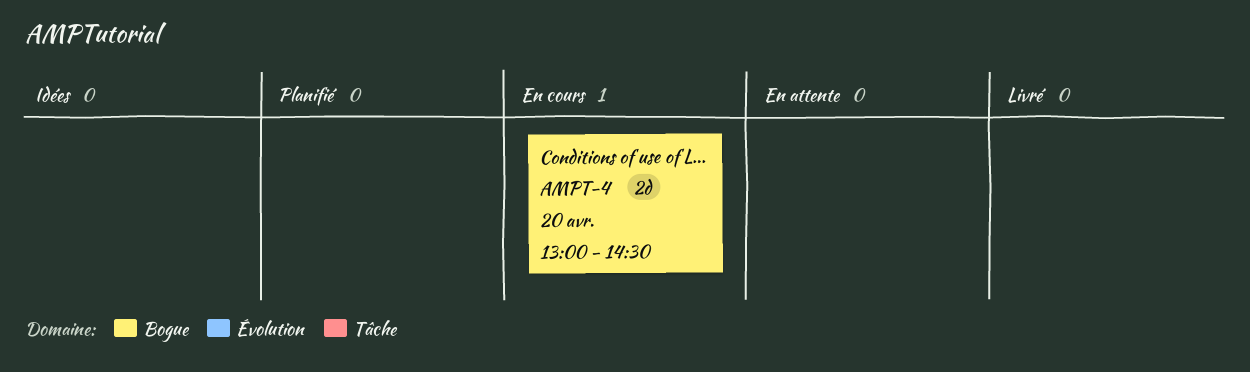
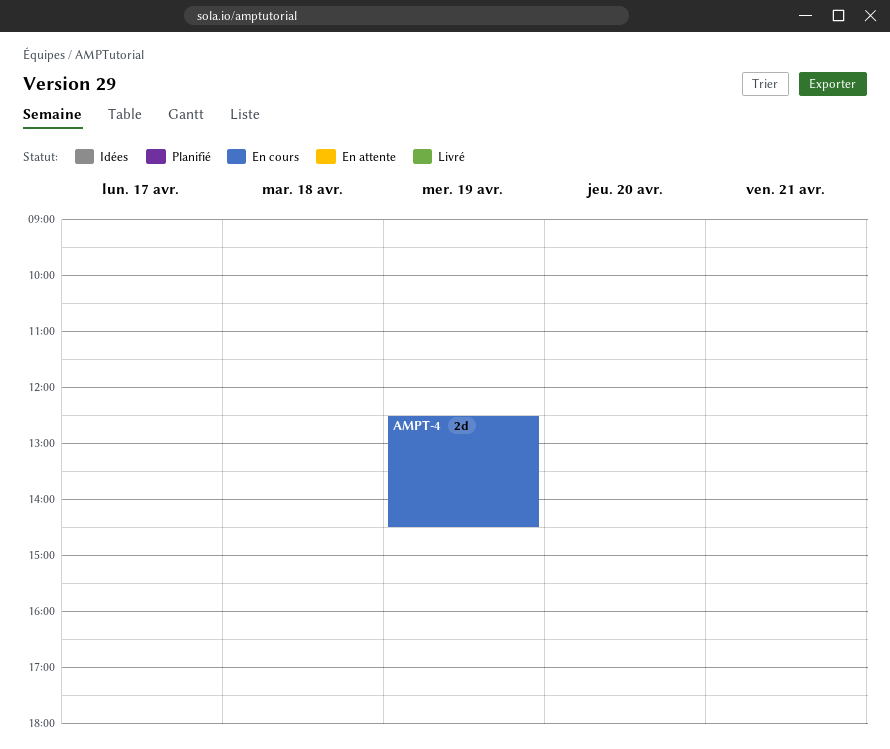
AMPT-4, day: Apr 20 -> Apr 19
AMPT-4, begins: 13:00 -> 12:30

